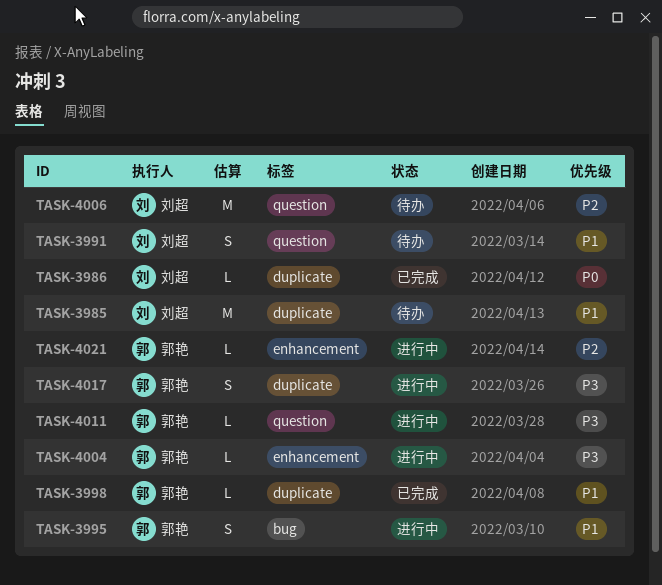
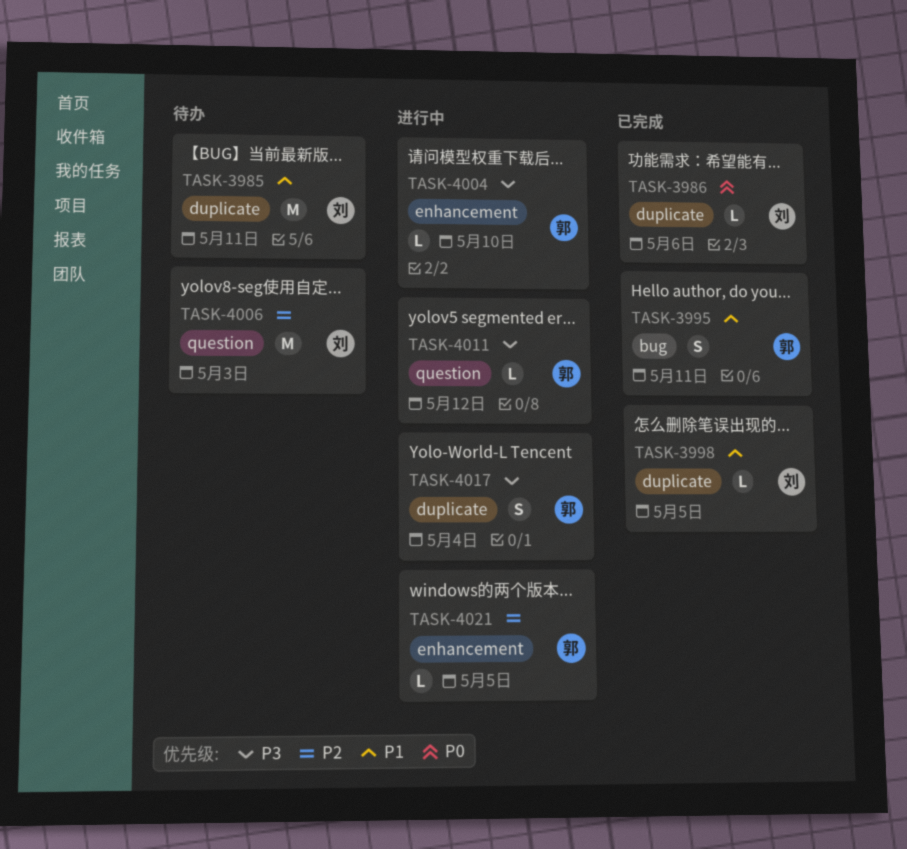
TASK-3991: present -> none
TASK-3995, status: 进行中 -> 已完成
TASK-3998, owner: 郭艳 -> 刘超

